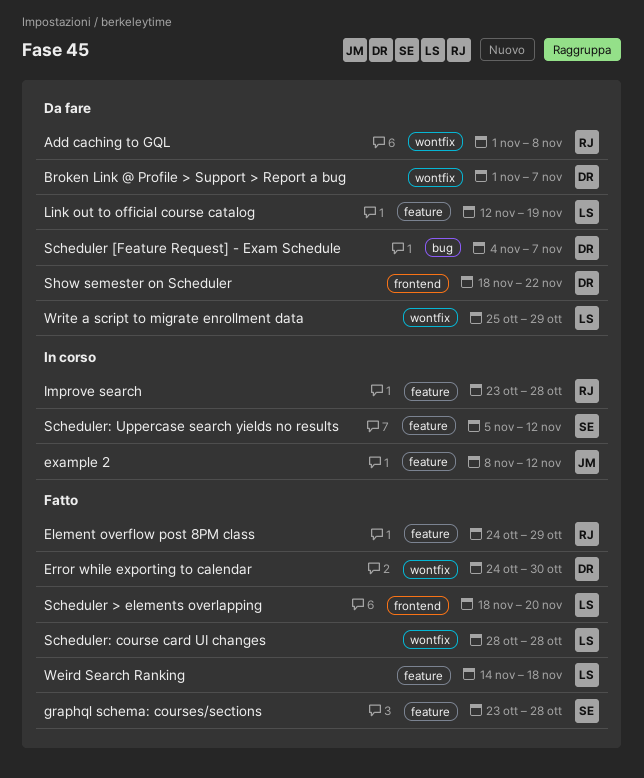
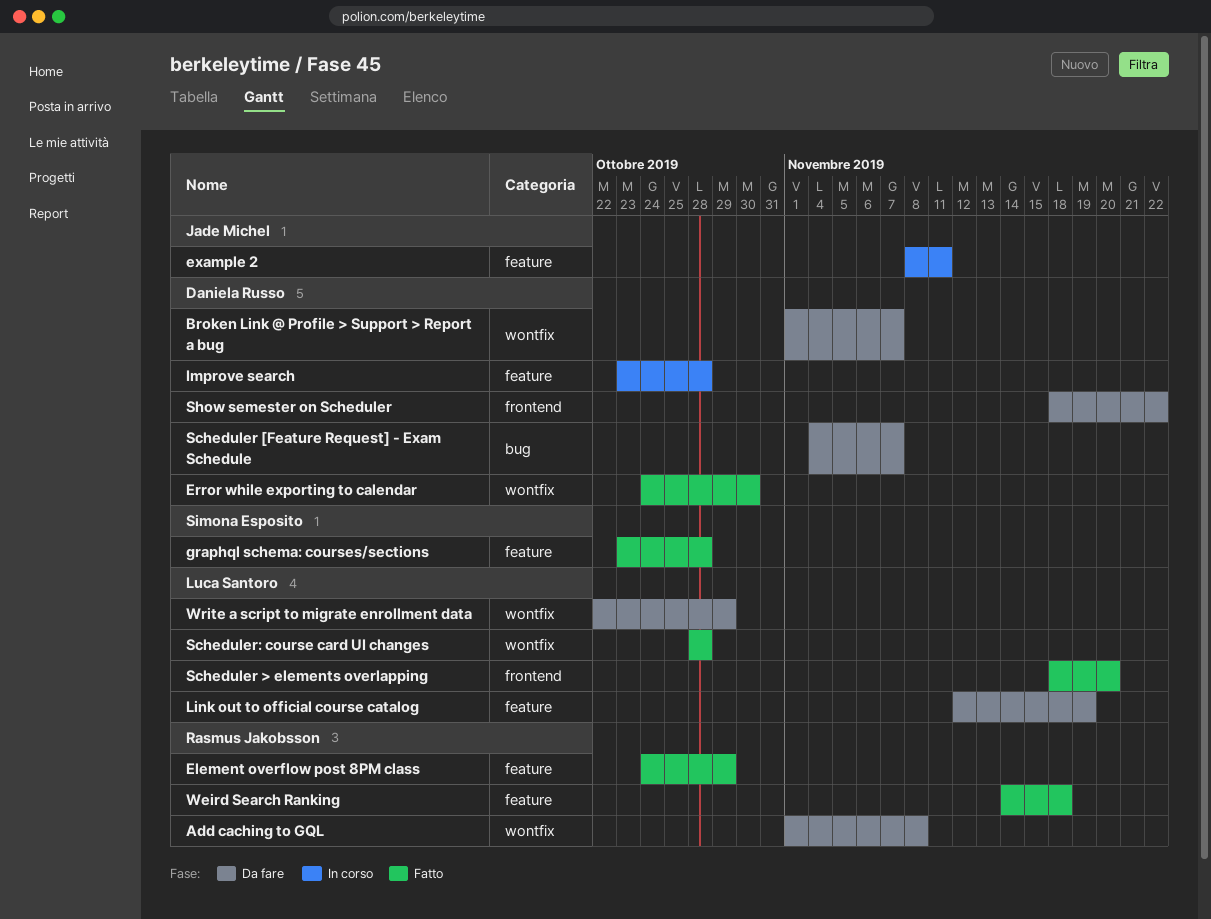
example 2, due: Nov 12 -> Nov 11
Improve search, owner: Rasmus Jakobsson -> Daniela Russo
Scheduler: Uppercase search yields no results: present -> none
Weird Search Ranking, owner: Luca Santoro -> Rasmus Jakobsson
Write a script to migrate enrollment data, start: Oct 25 -> Oct 22

